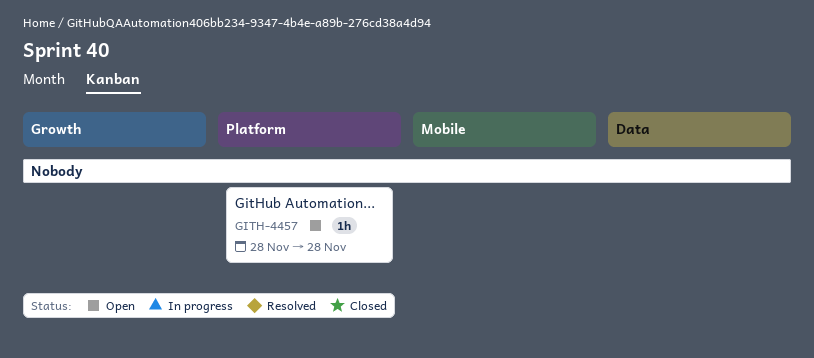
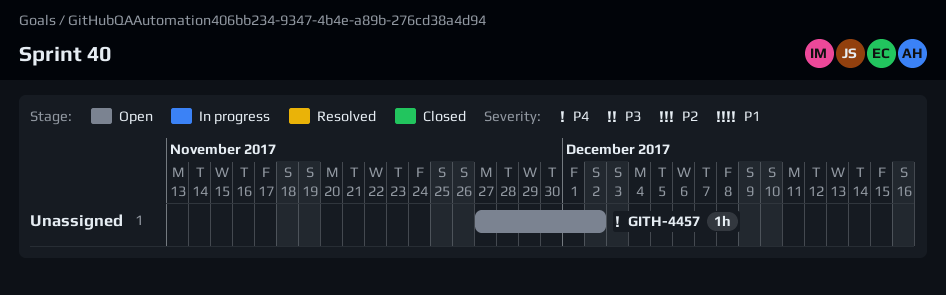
GITH-4457, start: Nov 28 -> Nov 27
GITH-4457, due: Nov 28 -> Dec 2

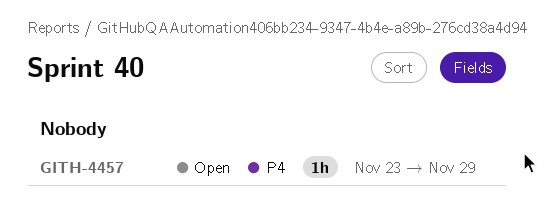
GITH-4457, start: Nov 27 -> Nov 23
GITH-4457, due: Dec 2 -> Nov 29

